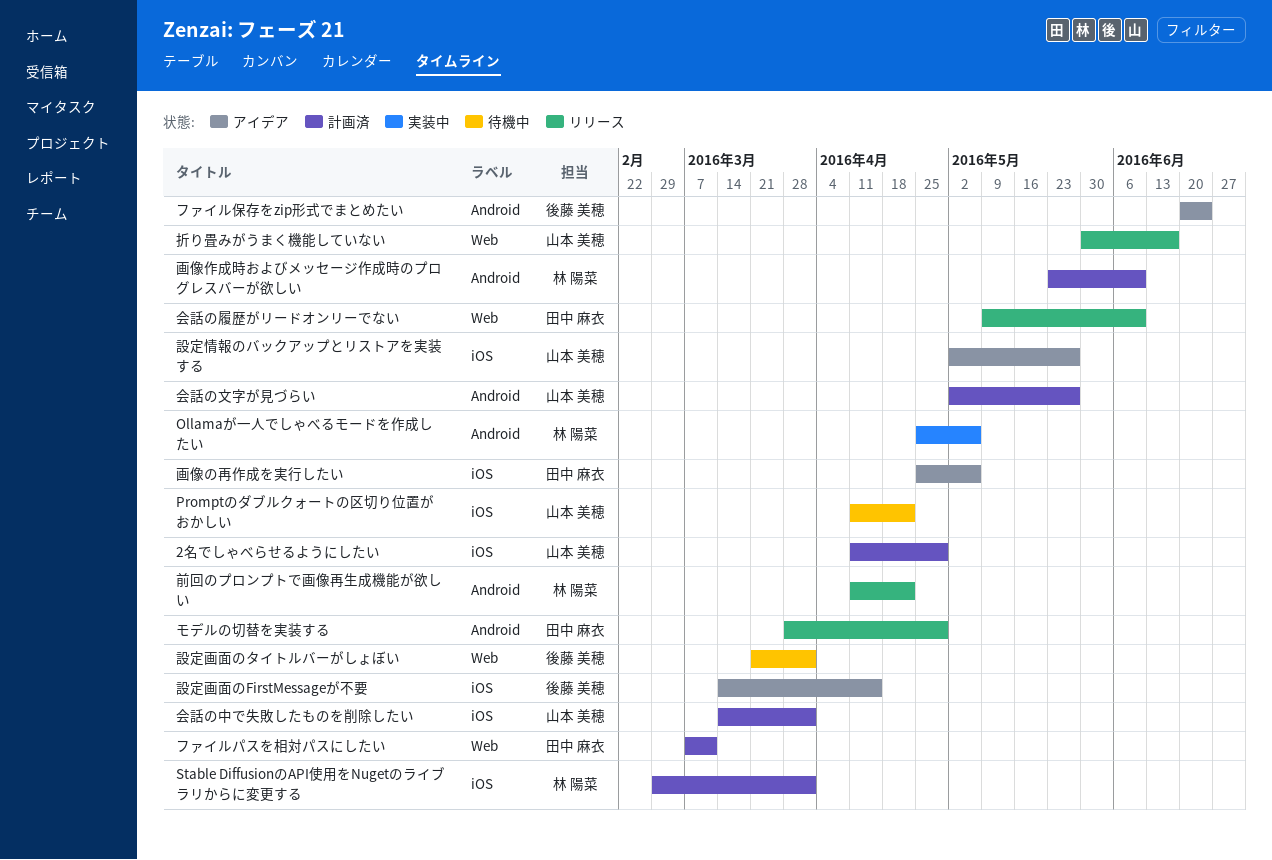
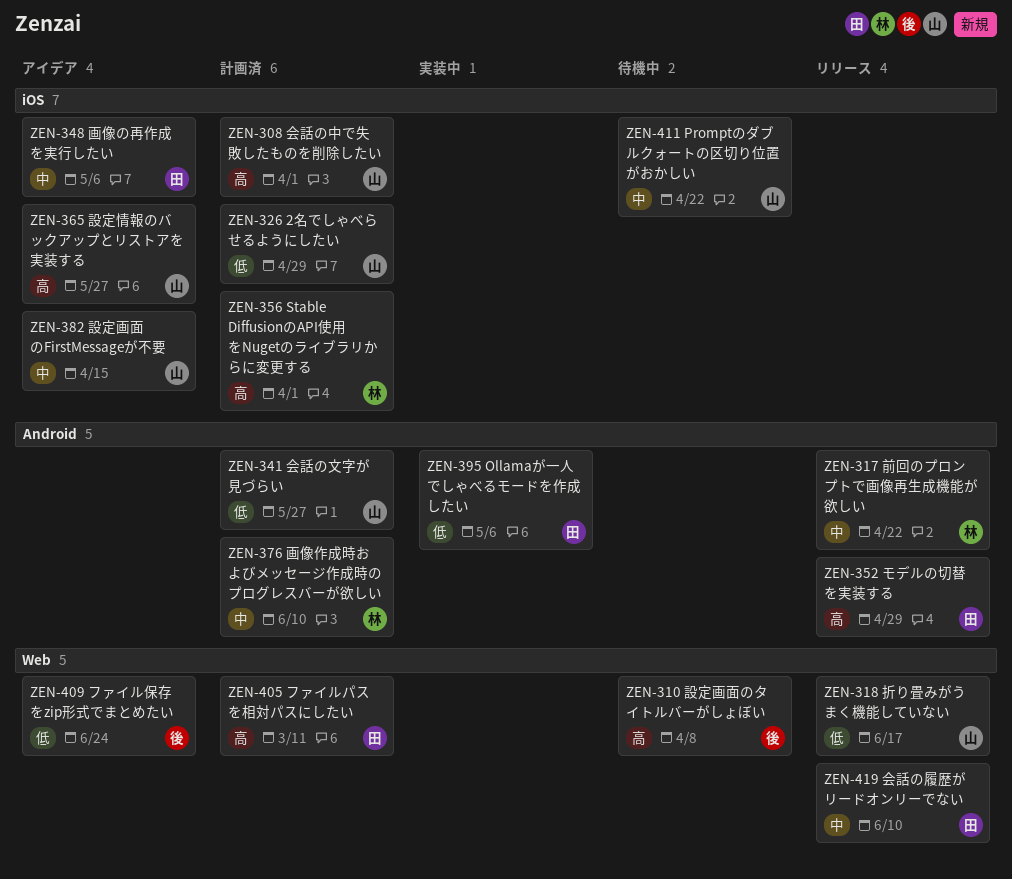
Ollamaが一人でしゃべるモードを作成したい, owner: 林 陽菜 -> 田中 麻衣
ファイル保存をzip形式でまとめたい, label: Android -> Web
設定画面のFirstMessageが不要, owner: 後藤 美穂 -> 山本 美穂
設定画面のタイトルバーがしょぼい, due: Apr 1 -> Apr 8

